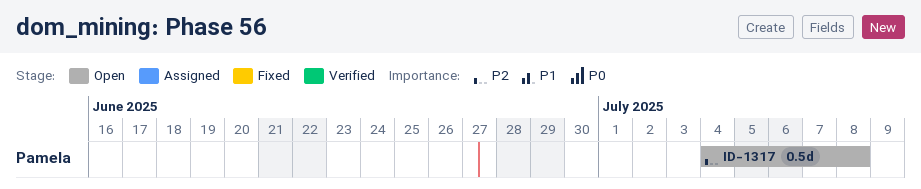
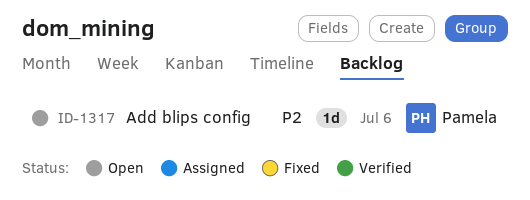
ID-1317, estimate: 0.5d -> 1d
ID-1317, due: Jul 8 -> Jul 6

